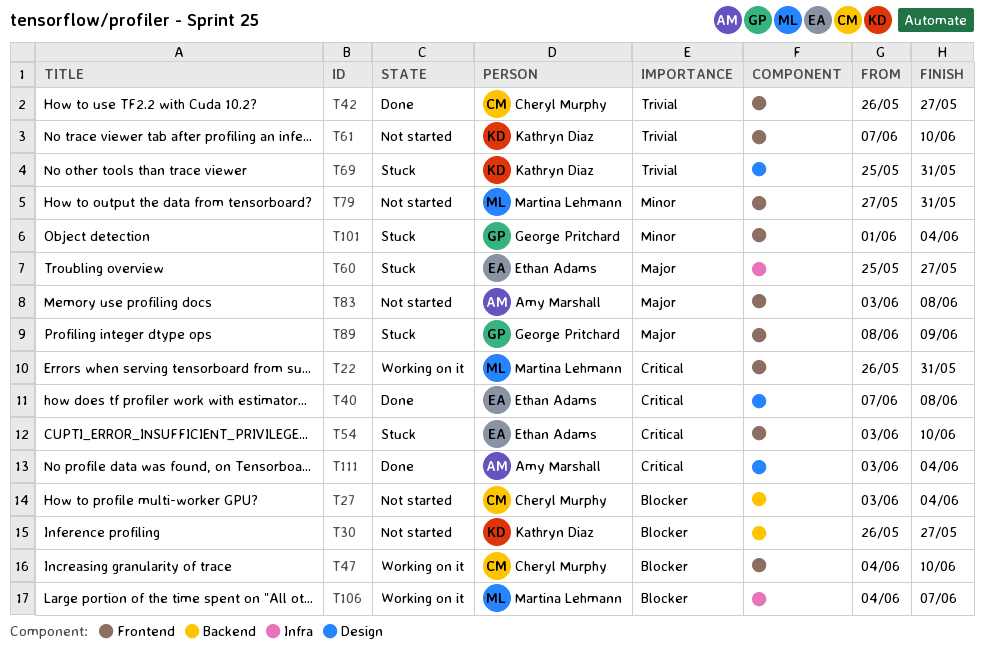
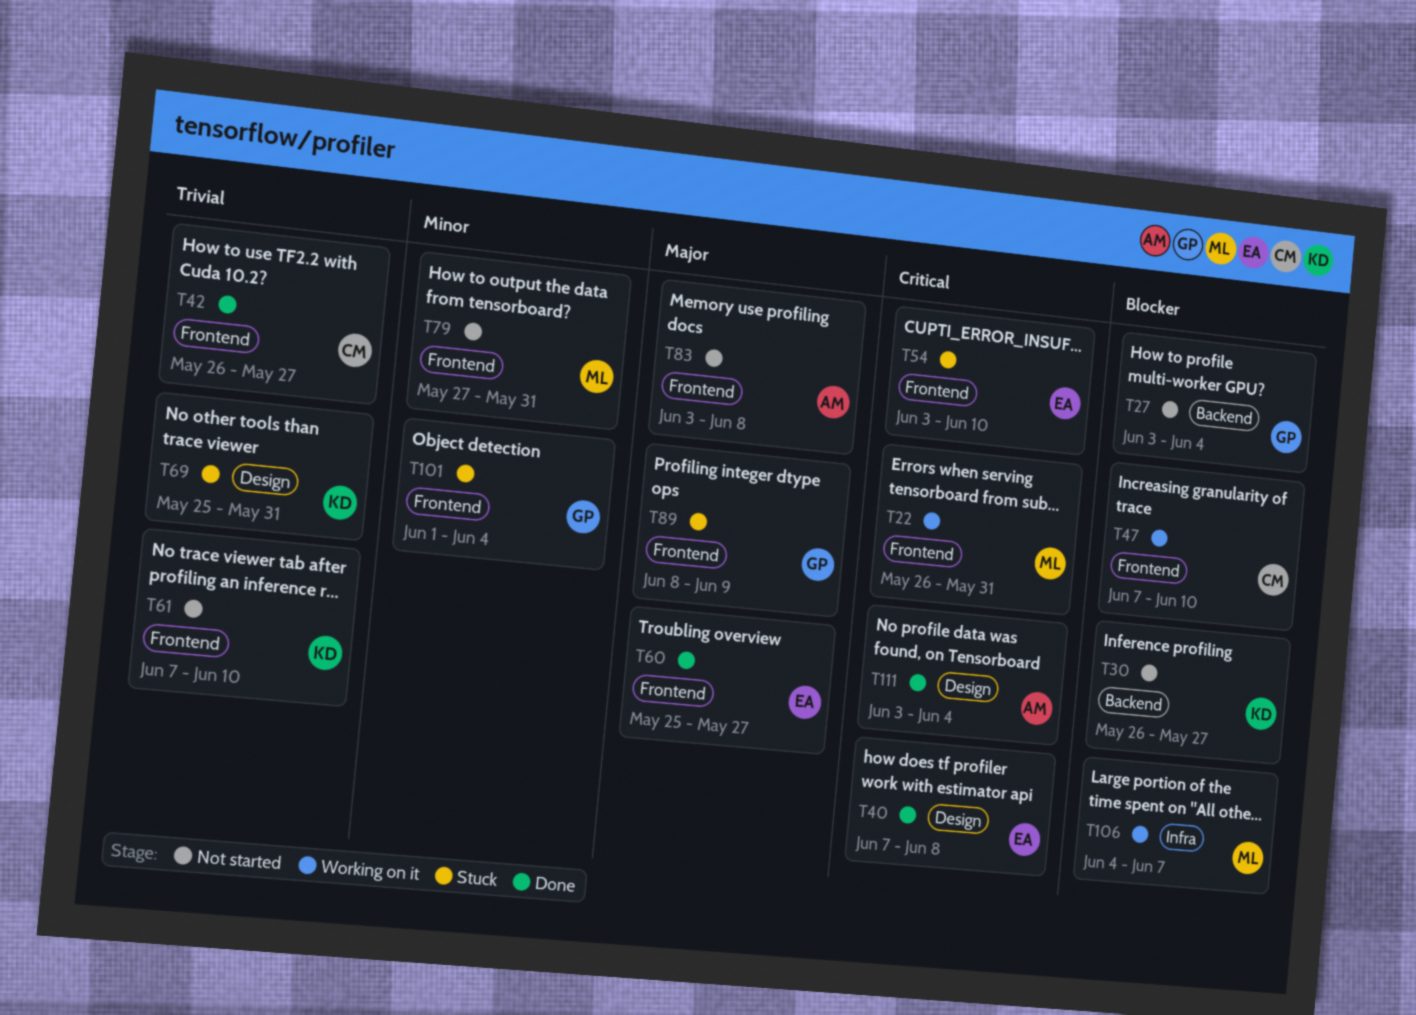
T27, owner: Cheryl Murphy -> George Pritchard
T47, start: Jun 4 -> Jun 7
T60, status: Stuck -> Done
T60, label: Infra -> Frontend

